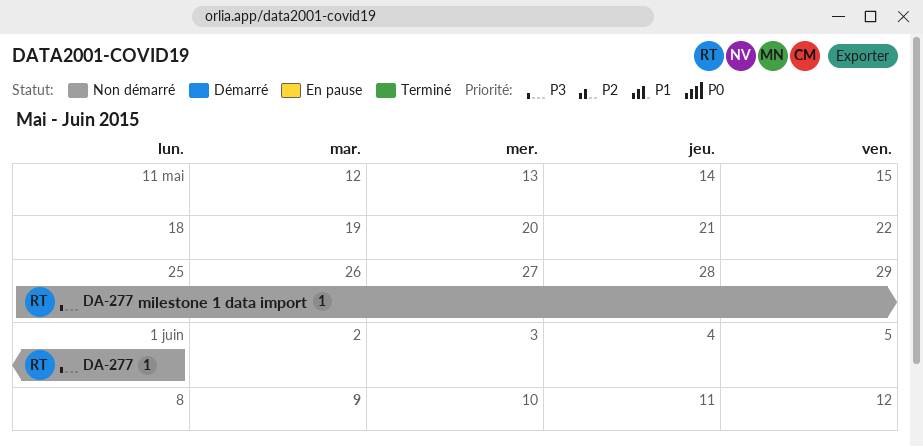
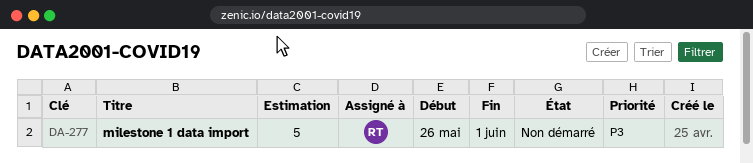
DA-277, estimate: 1 -> 5
DA-277, start: May 25 -> May 26

